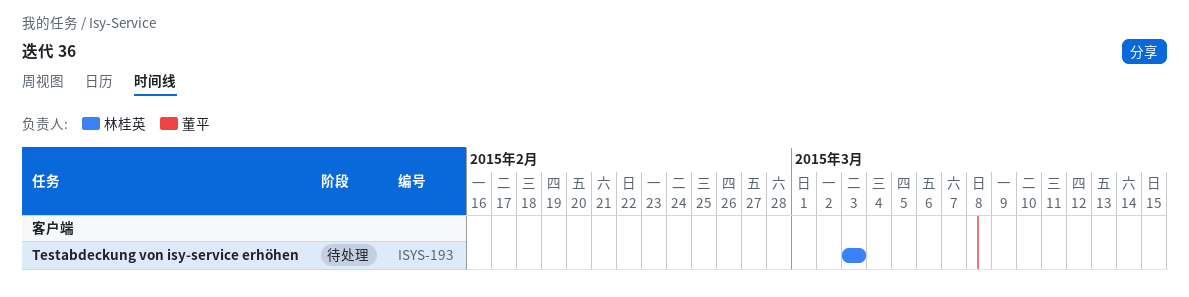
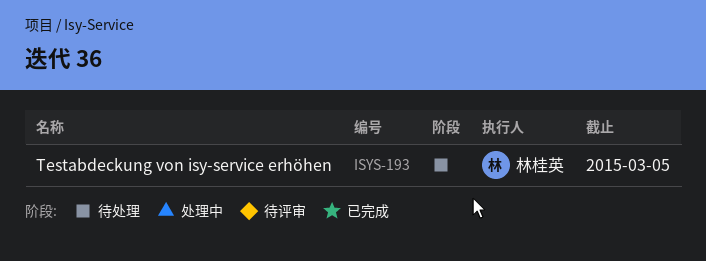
ISYS-193, due: Mar 3 -> Mar 5

